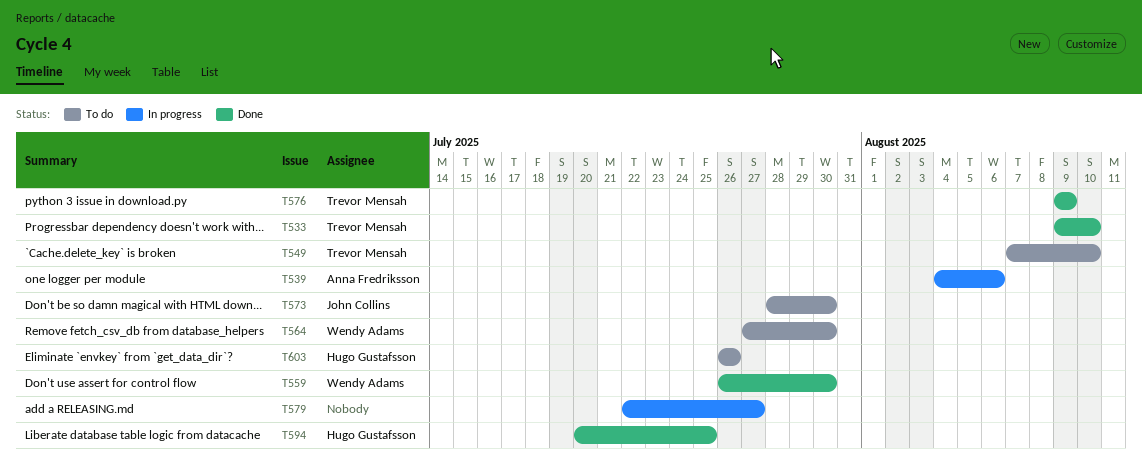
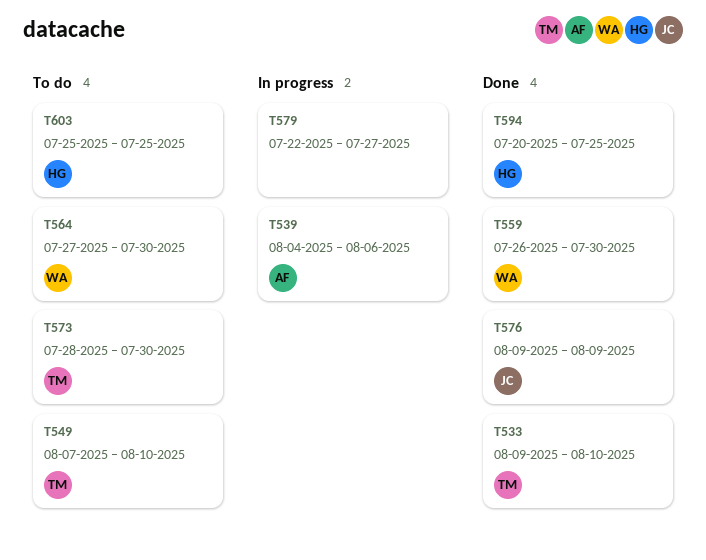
T573, owner: John Collins -> Trevor Mensah
T576, owner: Trevor Mensah -> John Collins
T603, start: Jul 26 -> Jul 25
T603, due: Jul 26 -> Jul 25

